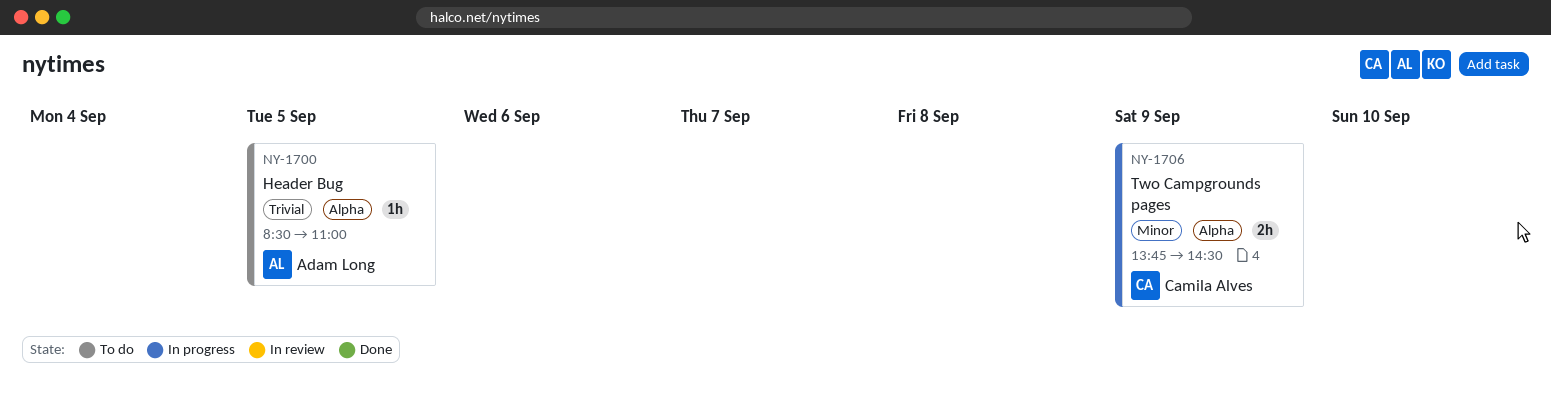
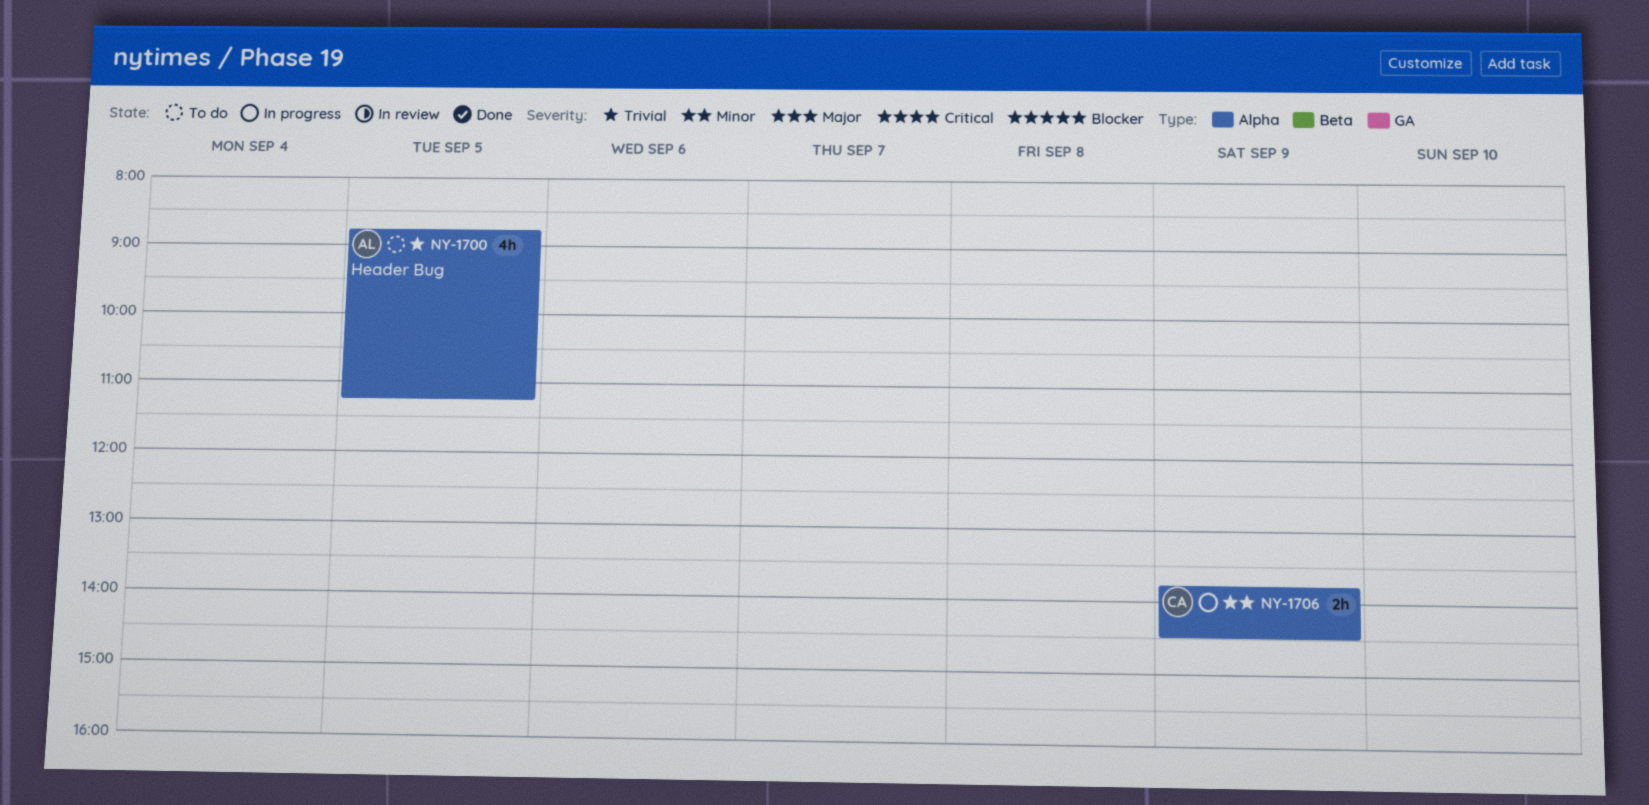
NY-1700, estimate: 1h -> 4h
NY-1700, begins: 08:30 -> 08:45
NY-1700, ends: 11:00 -> 11:15

